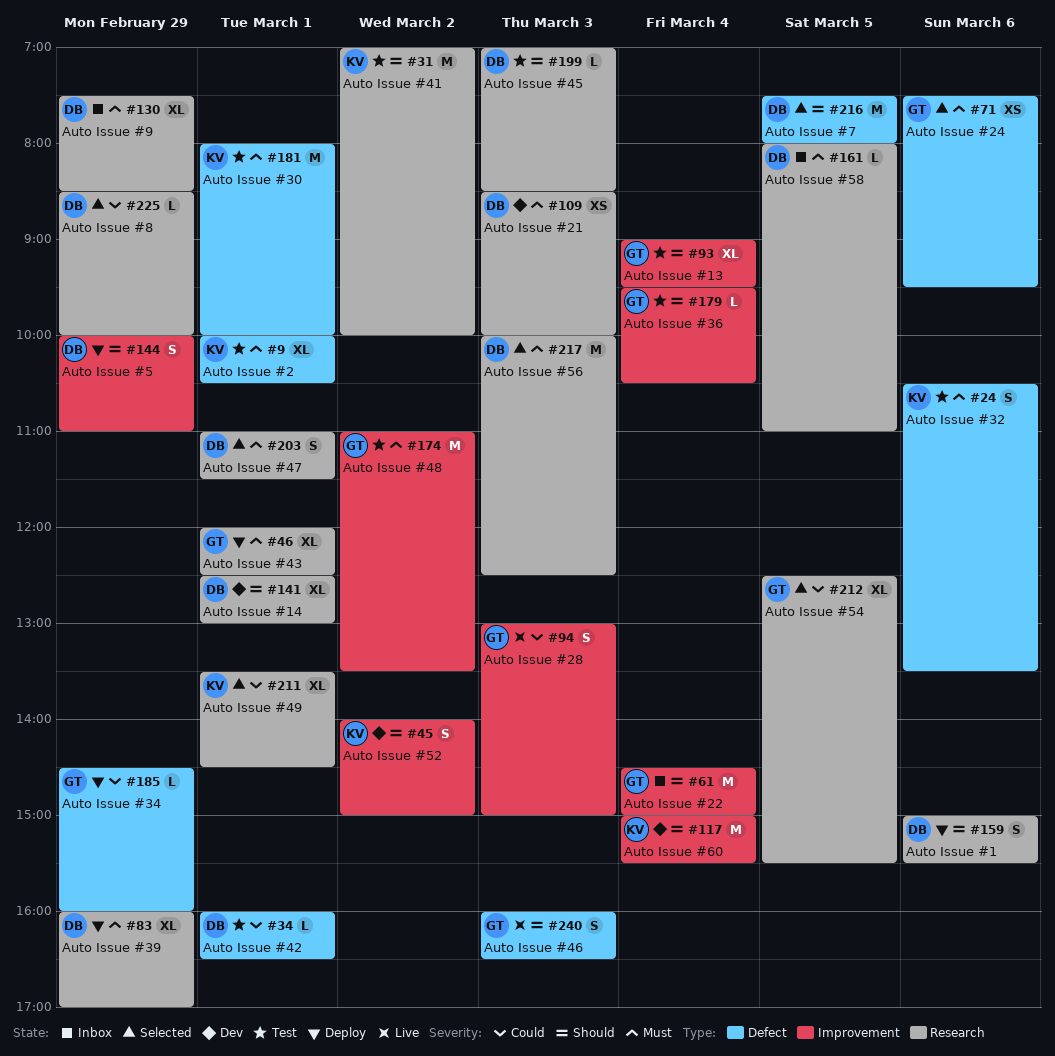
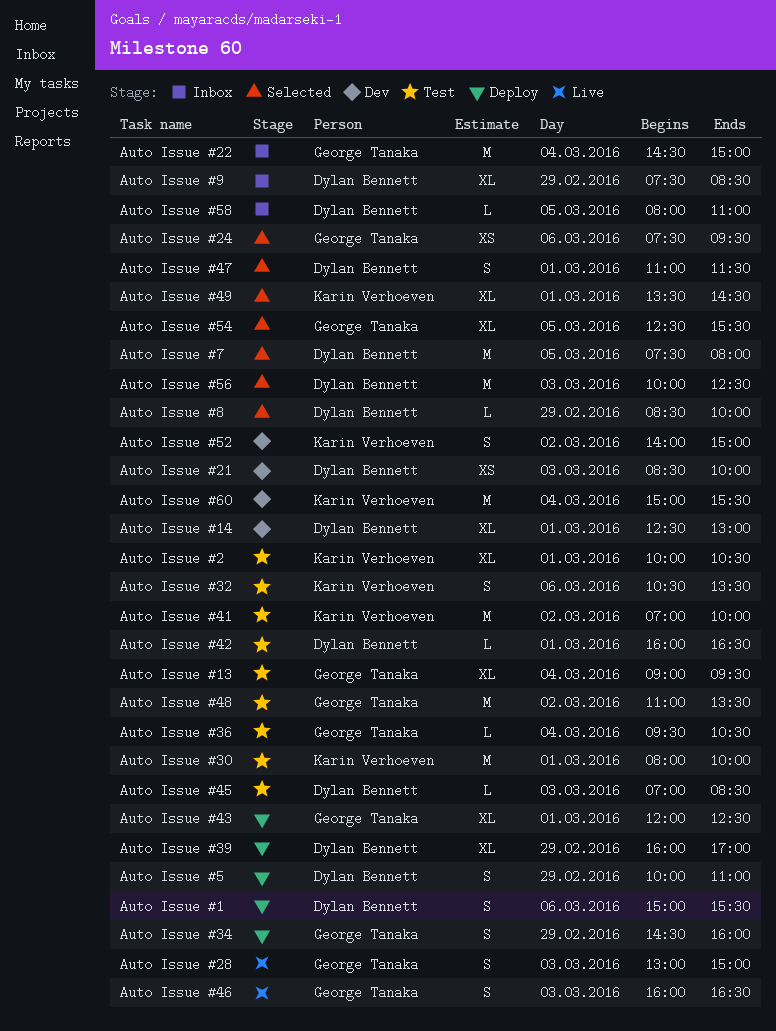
Auto Issue #34, estimate: L -> S

